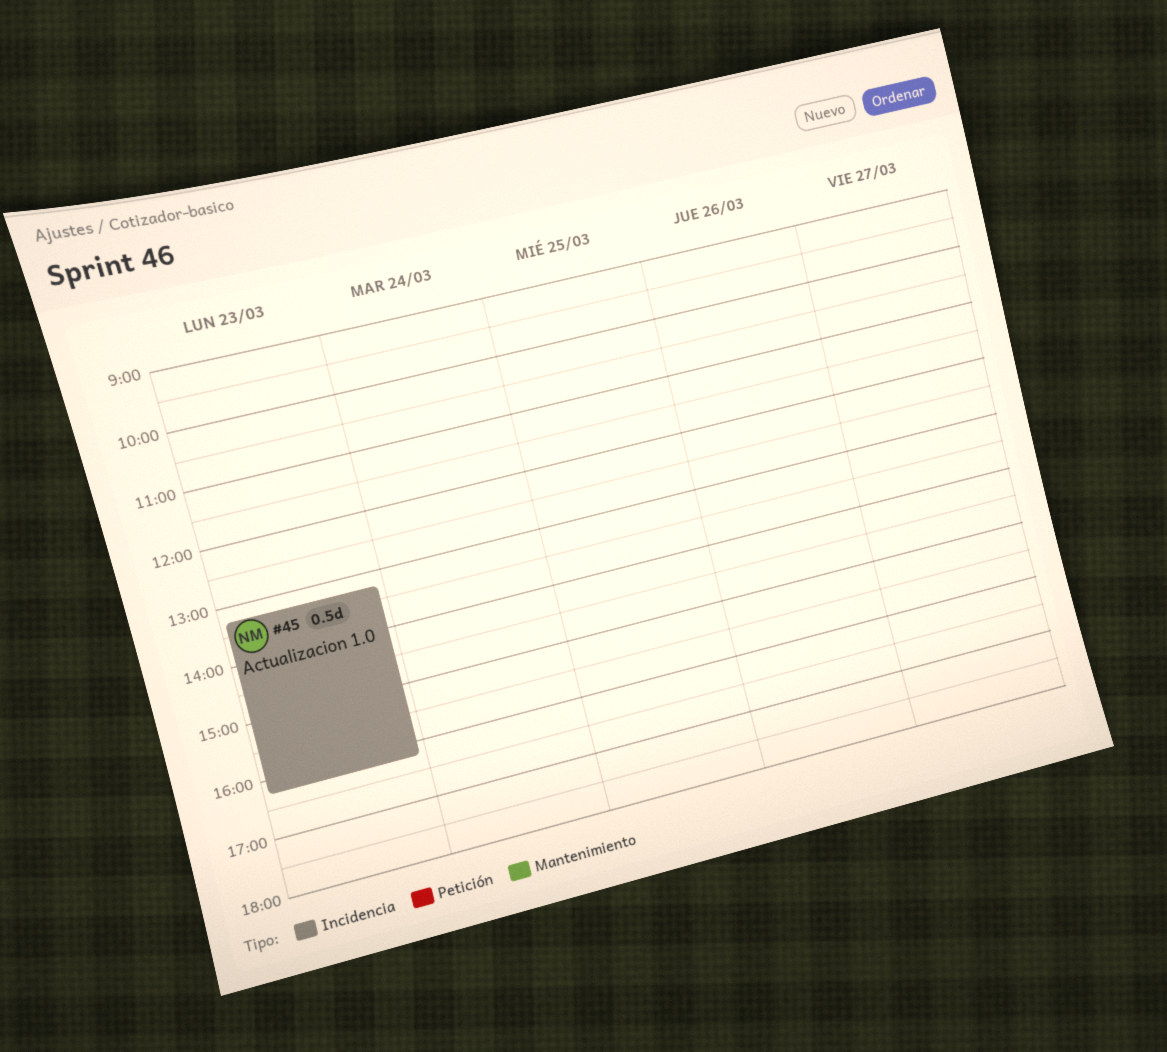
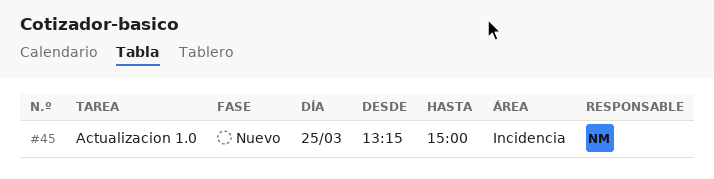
#45, day: Mar 23 -> Mar 25
#45, ends: 16:15 -> 15:00

